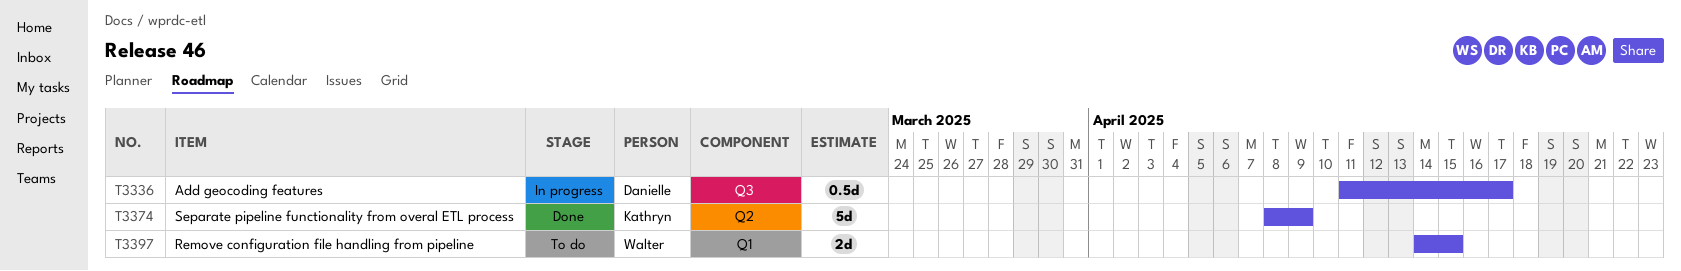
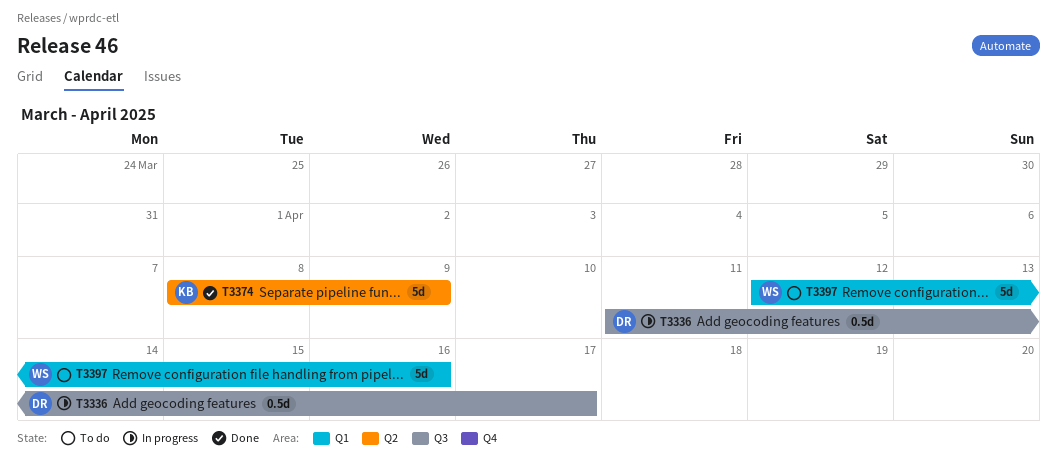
T3397, estimate: 2d -> 5d
T3397, start: Apr 14 -> Apr 12
T3397, due: Apr 15 -> Apr 16

